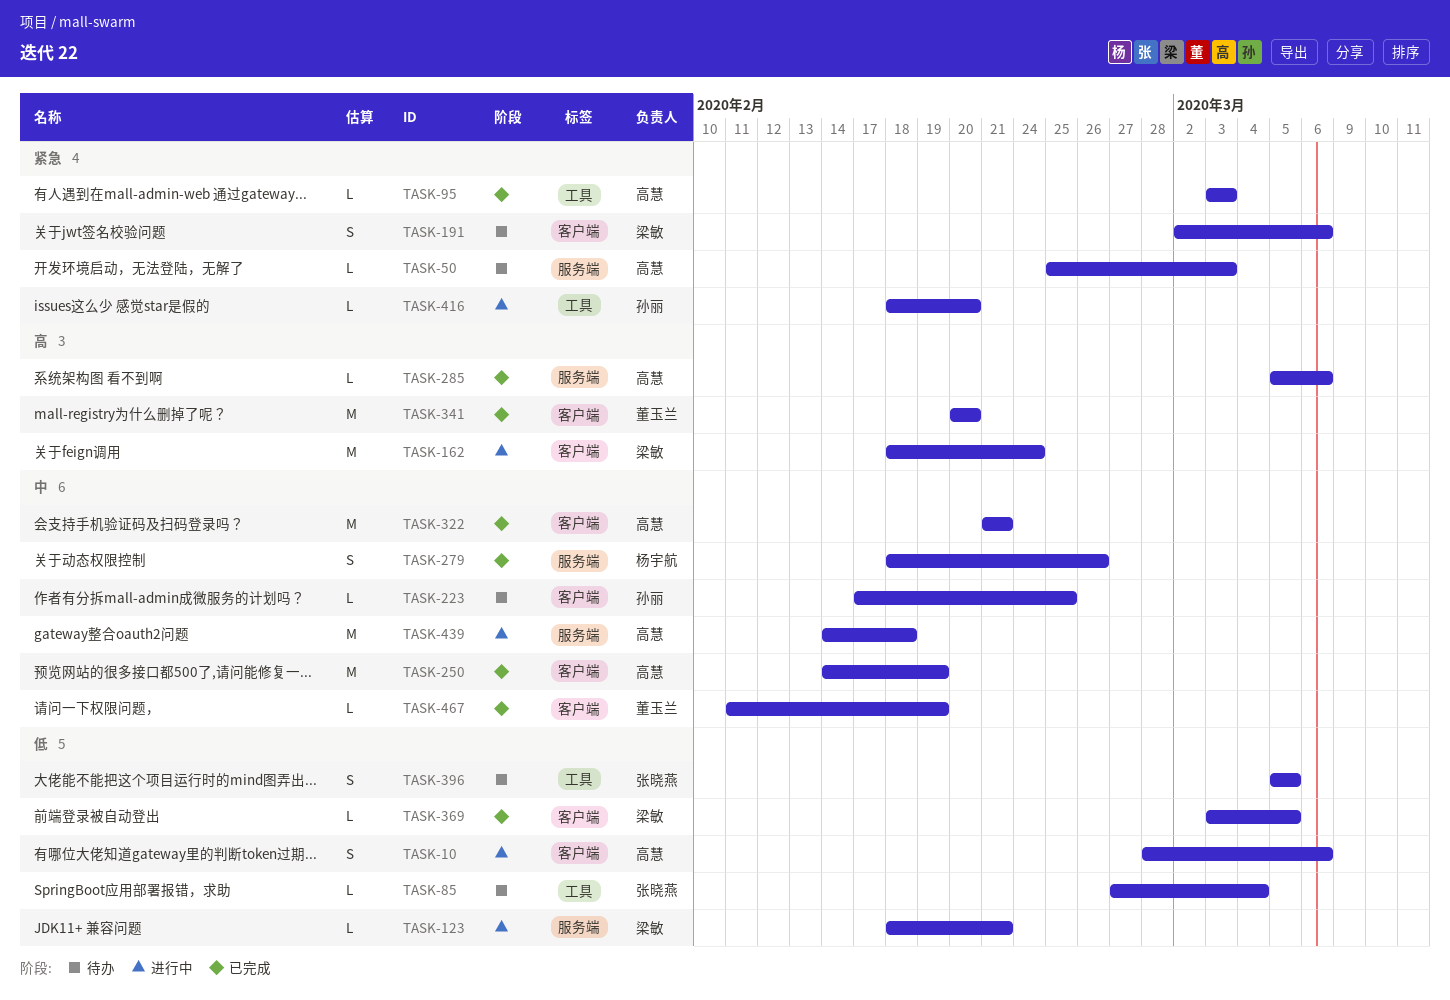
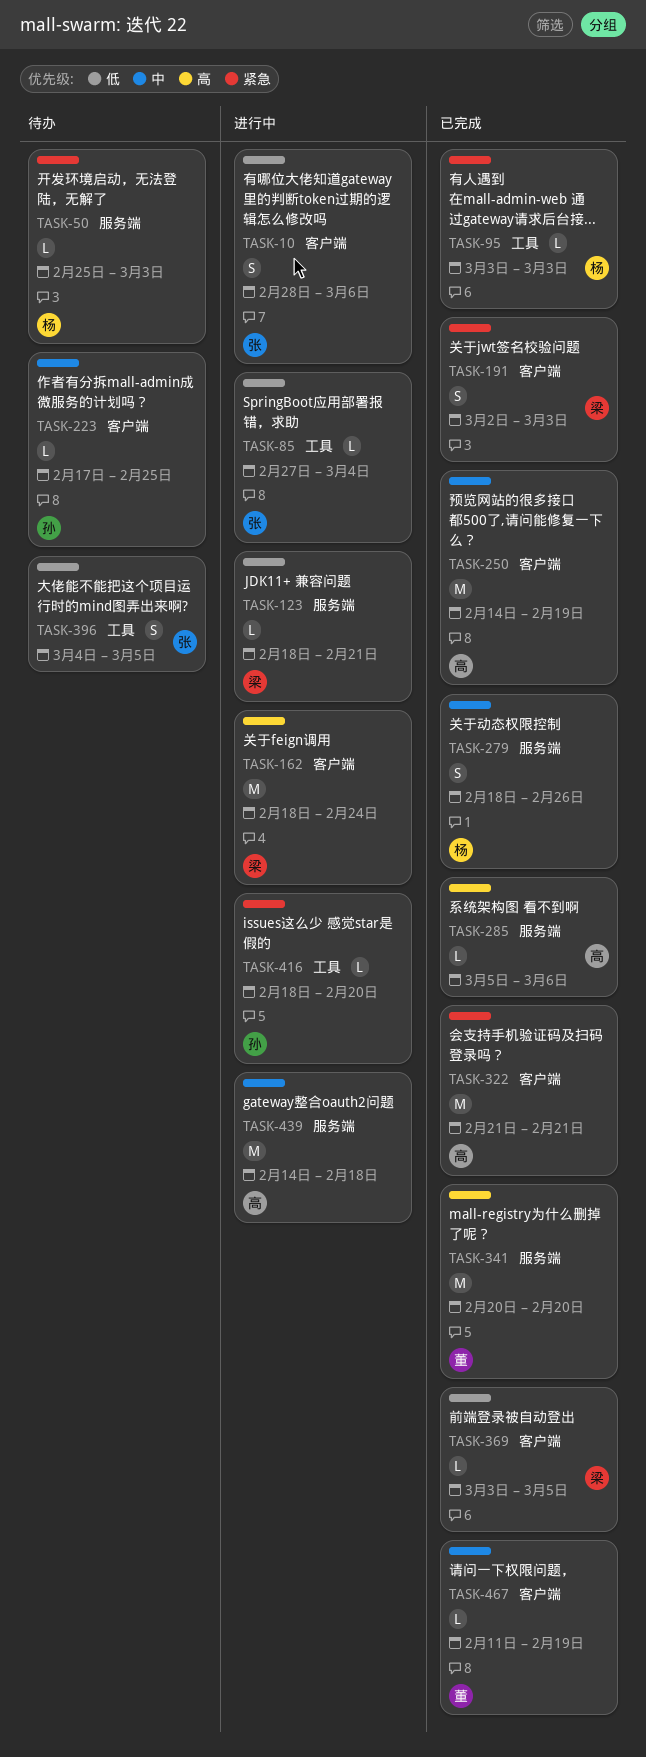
TASK-10, owner: 高慧 -> 张晓燕
TASK-50, owner: 高慧 -> 杨宇航
TASK-85, status: 待办 -> 进行中
TASK-95, owner: 高慧 -> 杨宇航
TASK-191, status: 待办 -> 已完成
TASK-191, due: Mar 6 -> Mar 3
TASK-322, priority: 中 -> 紧急
TASK-341, label: 客户端 -> 服务端
TASK-396, start: Mar 5 -> Mar 4

